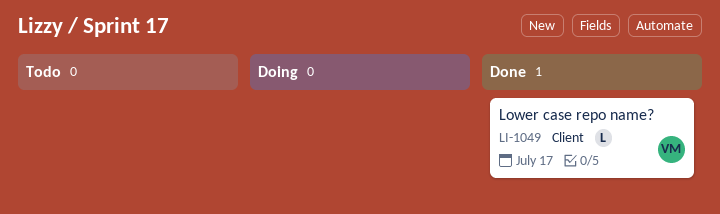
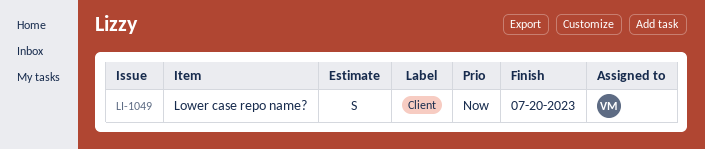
LI-1049, estimate: L -> S
LI-1049, due: Jul 17 -> Jul 20

